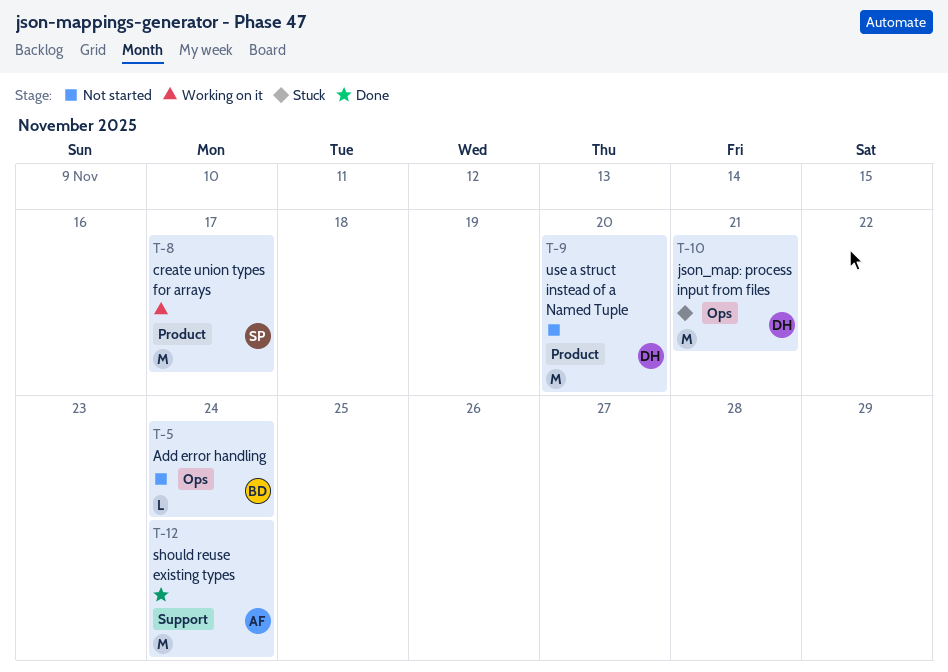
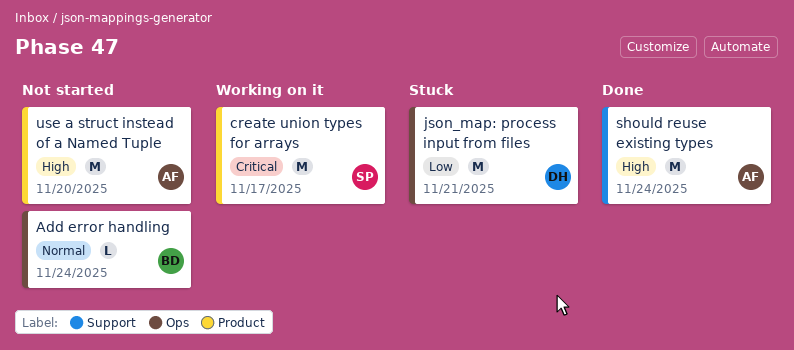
use a struct instead of a Named Tuple, owner: DH -> AF

